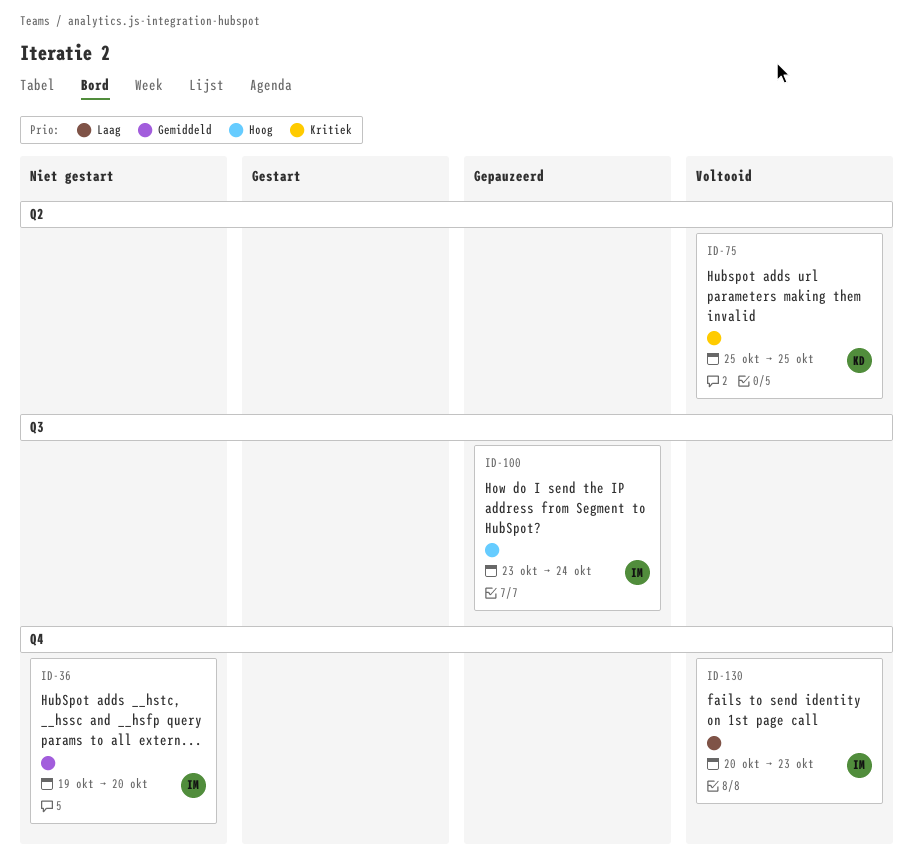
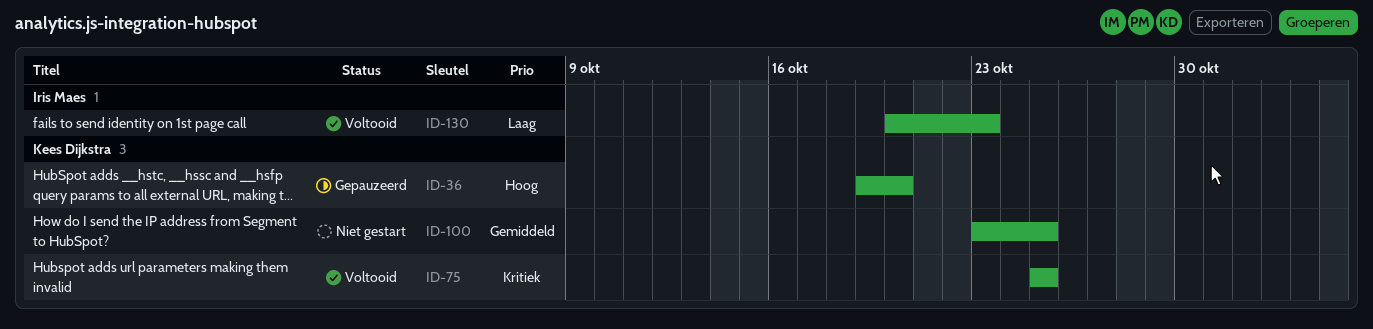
ID-36, status: Niet gestart -> Gepauzeerd
ID-36, owner: Iris Maes -> Kees Dijkstra
ID-36, priority: Gemiddeld -> Hoog
ID-100, status: Gepauzeerd -> Niet gestart
ID-100, owner: Iris Maes -> Kees Dijkstra
ID-100, priority: Hoog -> Gemiddeld
ID-100, due: Oct 24 -> Oct 25

